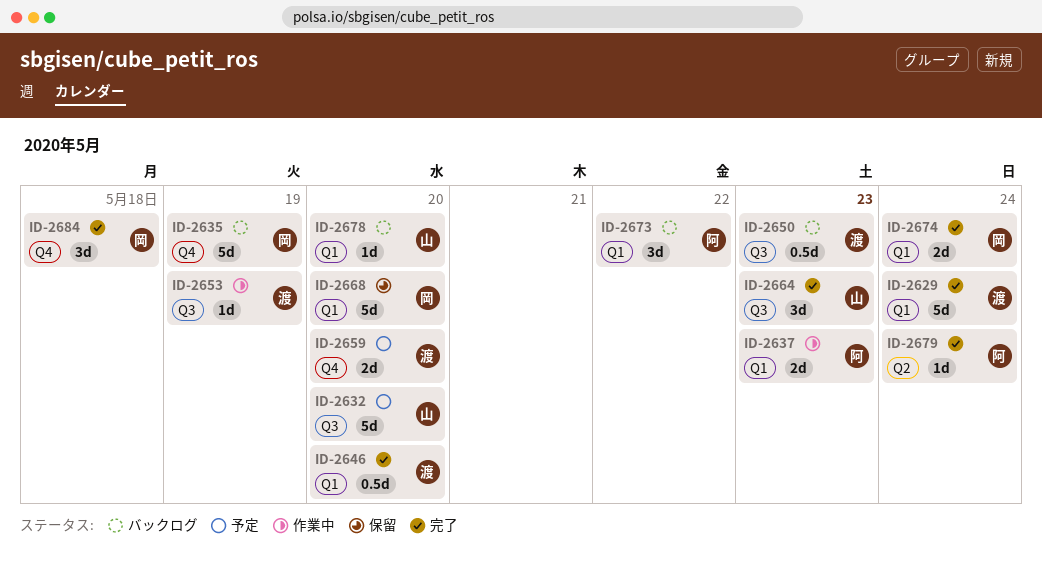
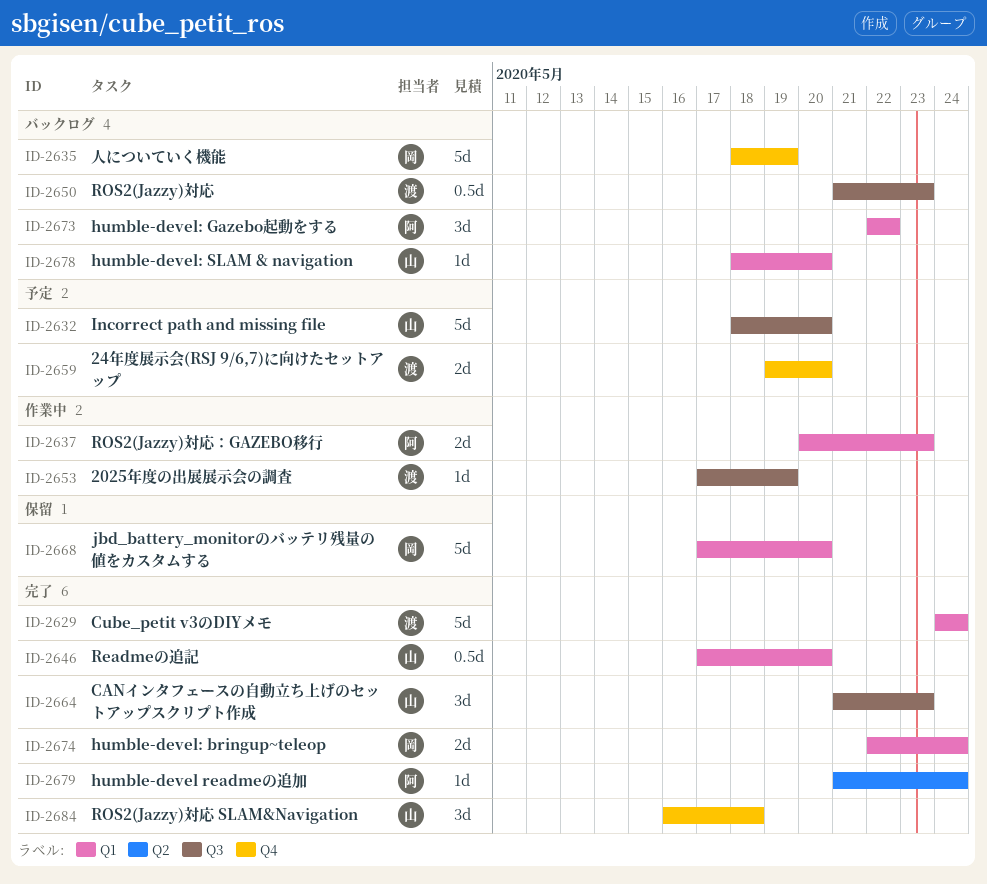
ID-2646, owner: 渡 -> 山
ID-2684, owner: 岡 -> 山

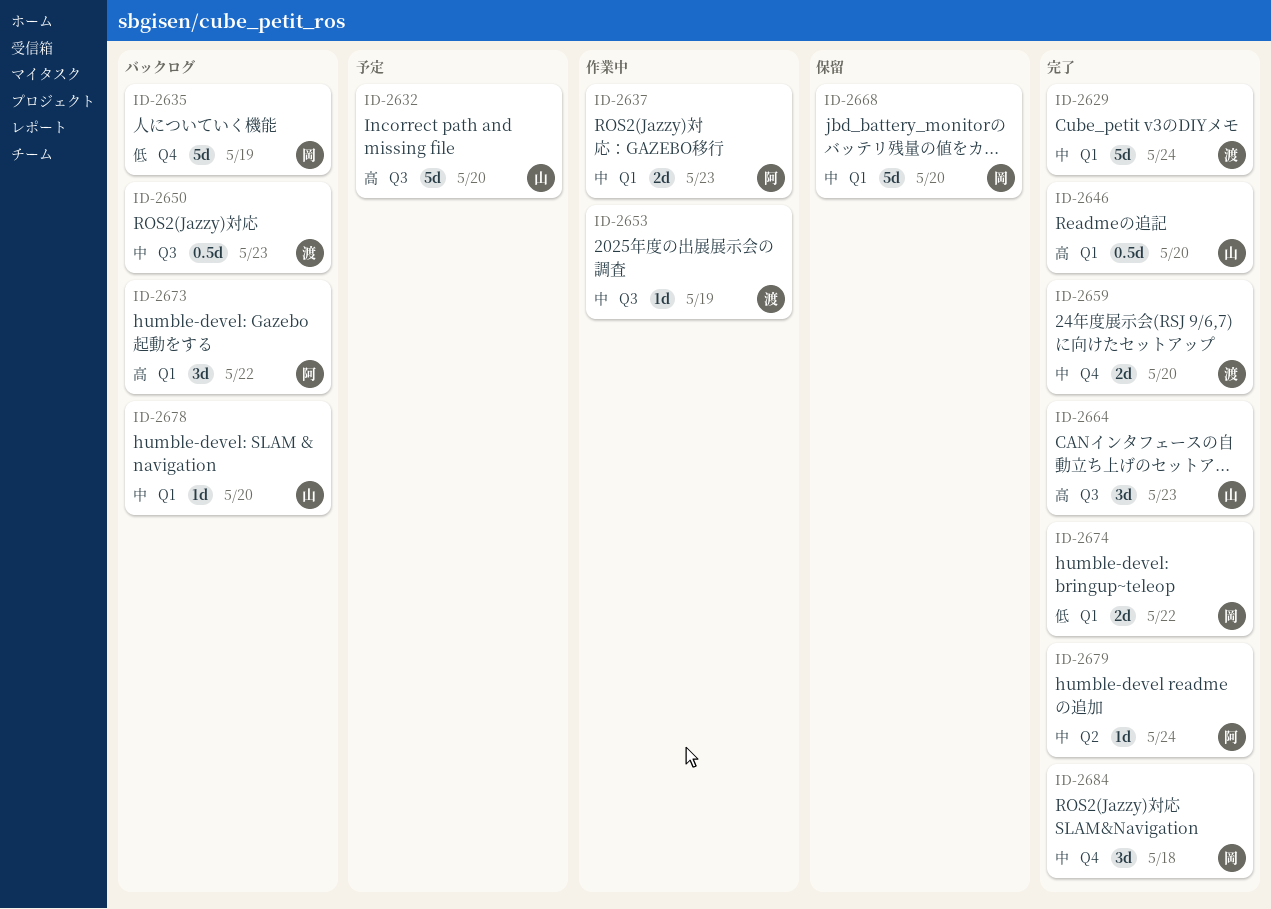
ID-2659, status: 予定 -> 完了
ID-2674, due: May 24 -> May 22
ID-2684, owner: 山 -> 岡

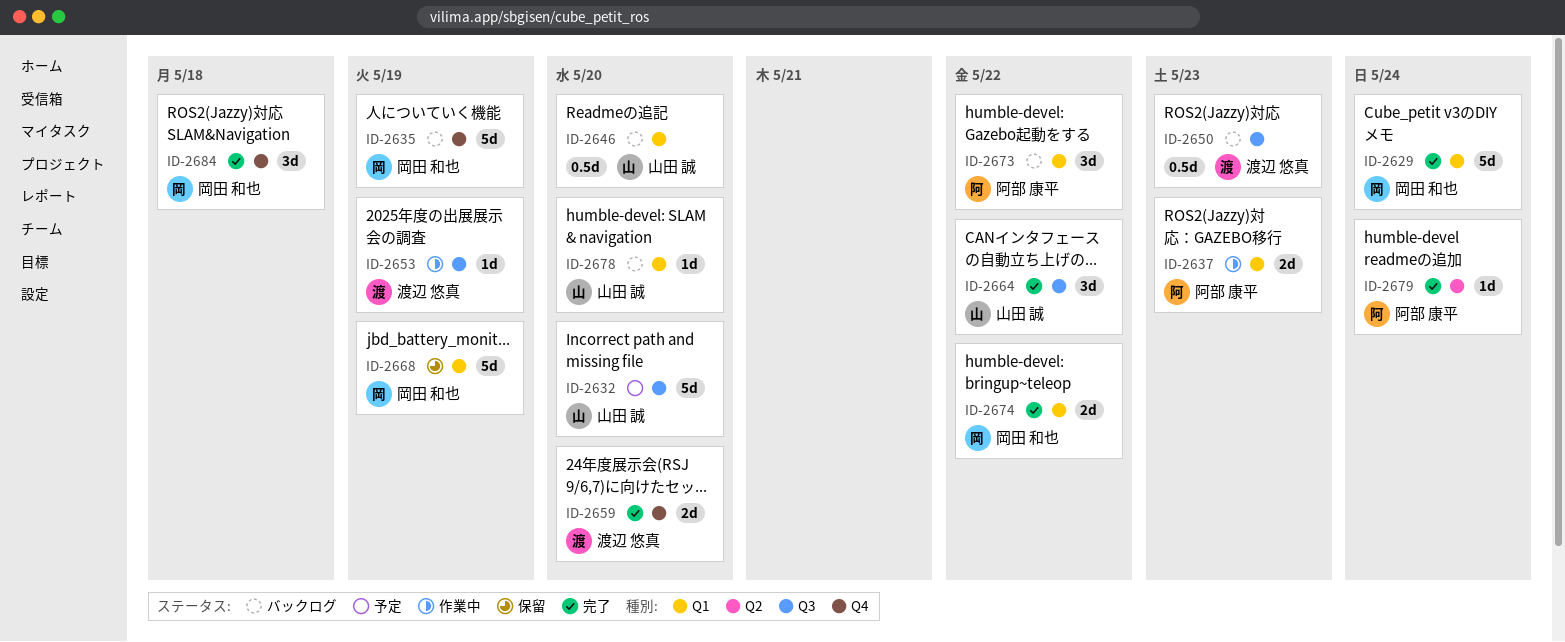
ID-2629, owner: 渡辺 悠真 -> 岡田 和也
ID-2646, status: 完了 -> バックログ
ID-2664, due: May 23 -> May 22
ID-2668, due: May 20 -> May 19

